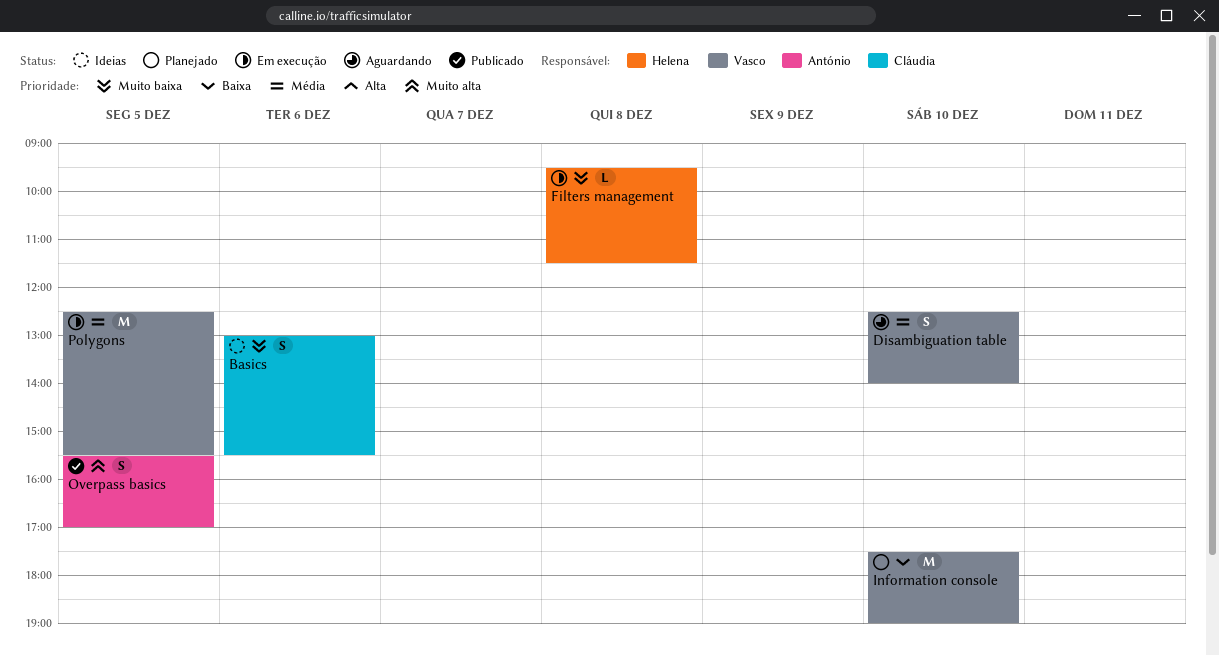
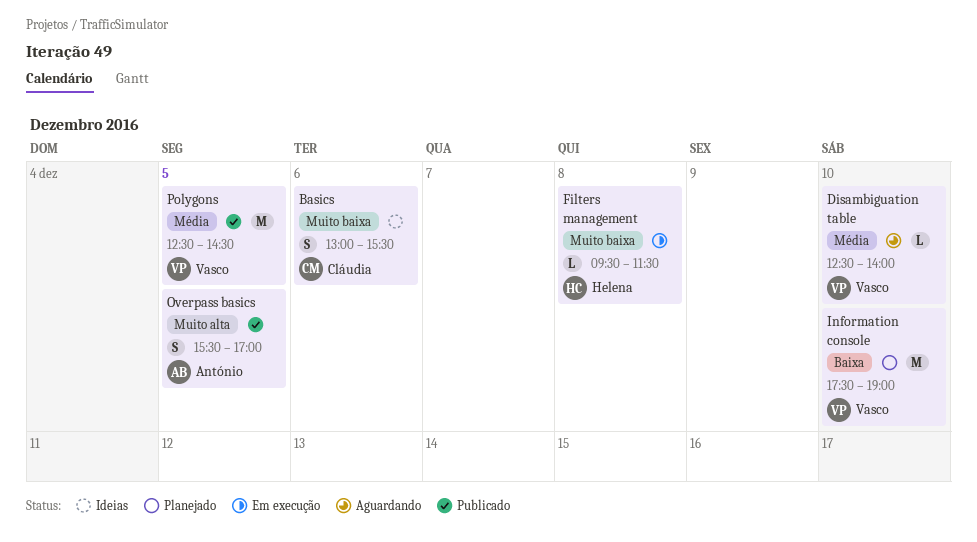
Disambiguation table, estimate: S -> L
Polygons, status: Em execução -> Publicado
Polygons, ends: 15:30 -> 14:30

